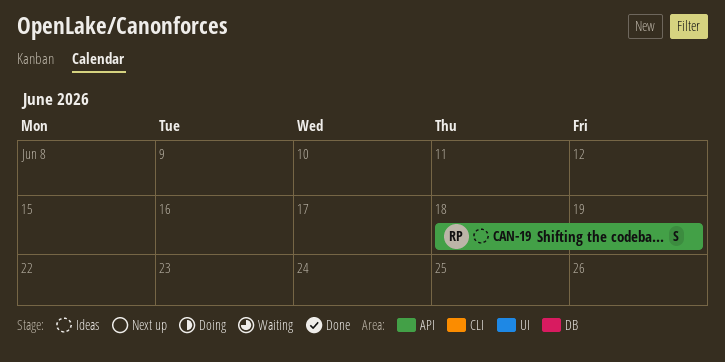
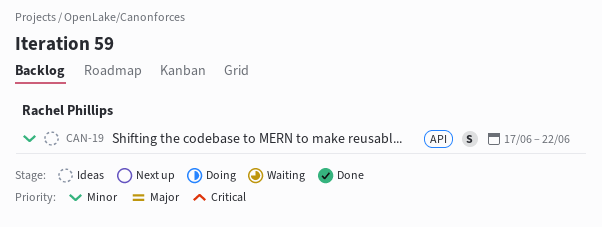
CAN-19, start: Jun 18 -> Jun 17
CAN-19, due: Jun 19 -> Jun 22

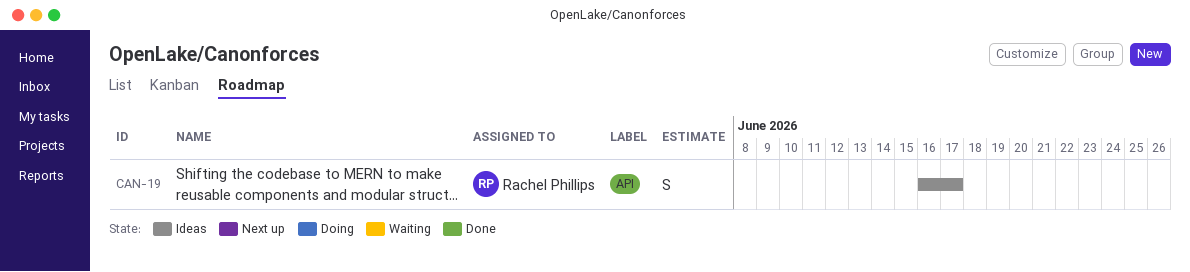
CAN-19, start: Jun 17 -> Jun 16
CAN-19, due: Jun 22 -> Jun 17

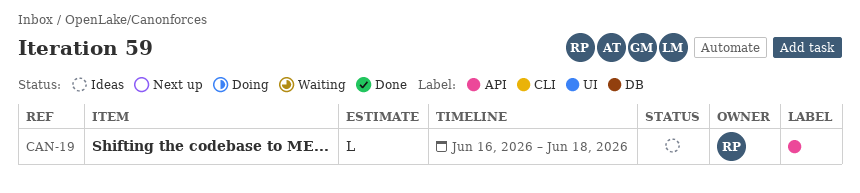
CAN-19, estimate: S -> L
CAN-19, due: Jun 17 -> Jun 18

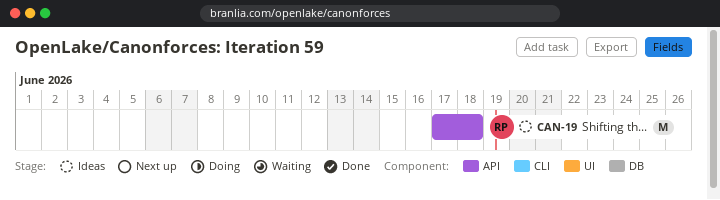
CAN-19, estimate: L -> M
CAN-19, start: Jun 16 -> Jun 17

